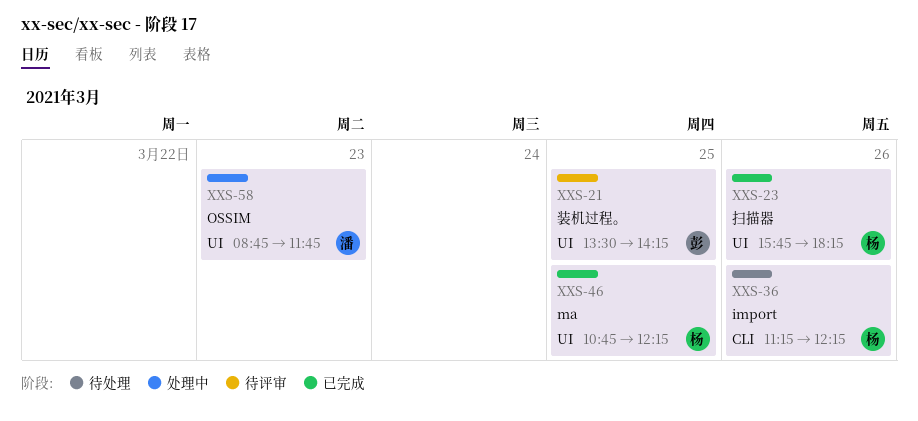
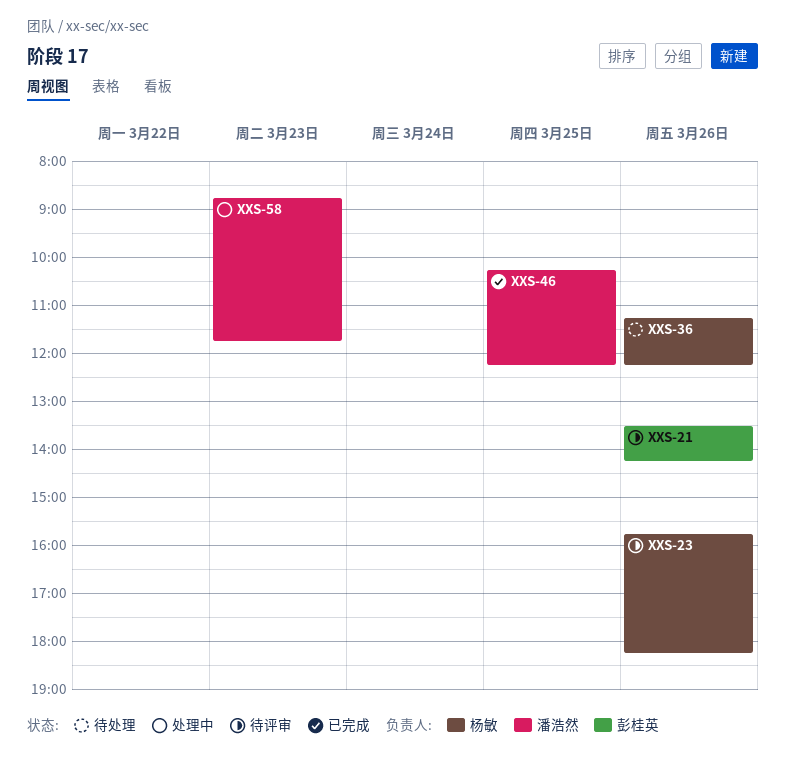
XXS-21, day: Mar 25 -> Mar 26
XXS-23, status: 已完成 -> 待评审
XXS-46, owner: 杨敏 -> 潘浩然
XXS-46, begins: 10:45 -> 10:15

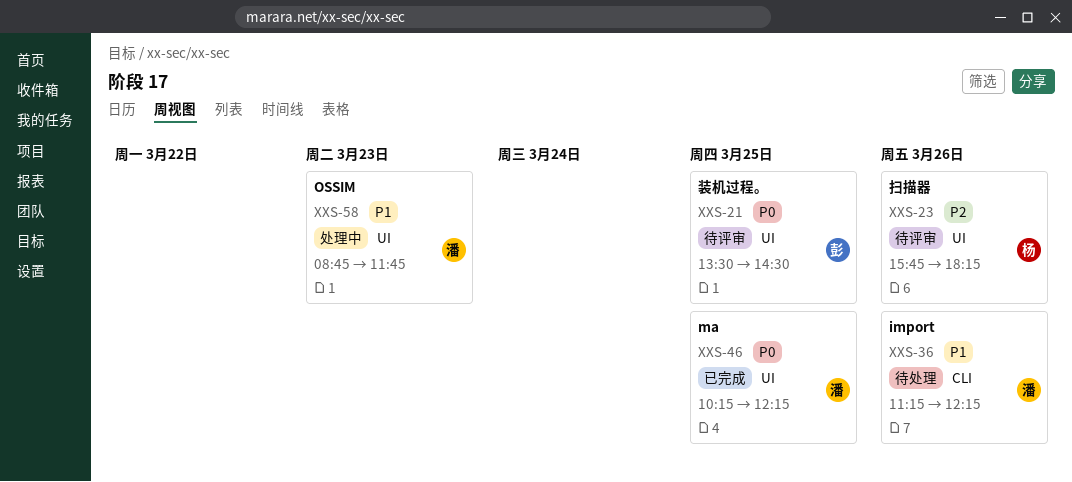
XXS-21, day: Mar 26 -> Mar 25
XXS-21, ends: 14:15 -> 14:30
XXS-36, owner: 杨敏 -> 潘浩然

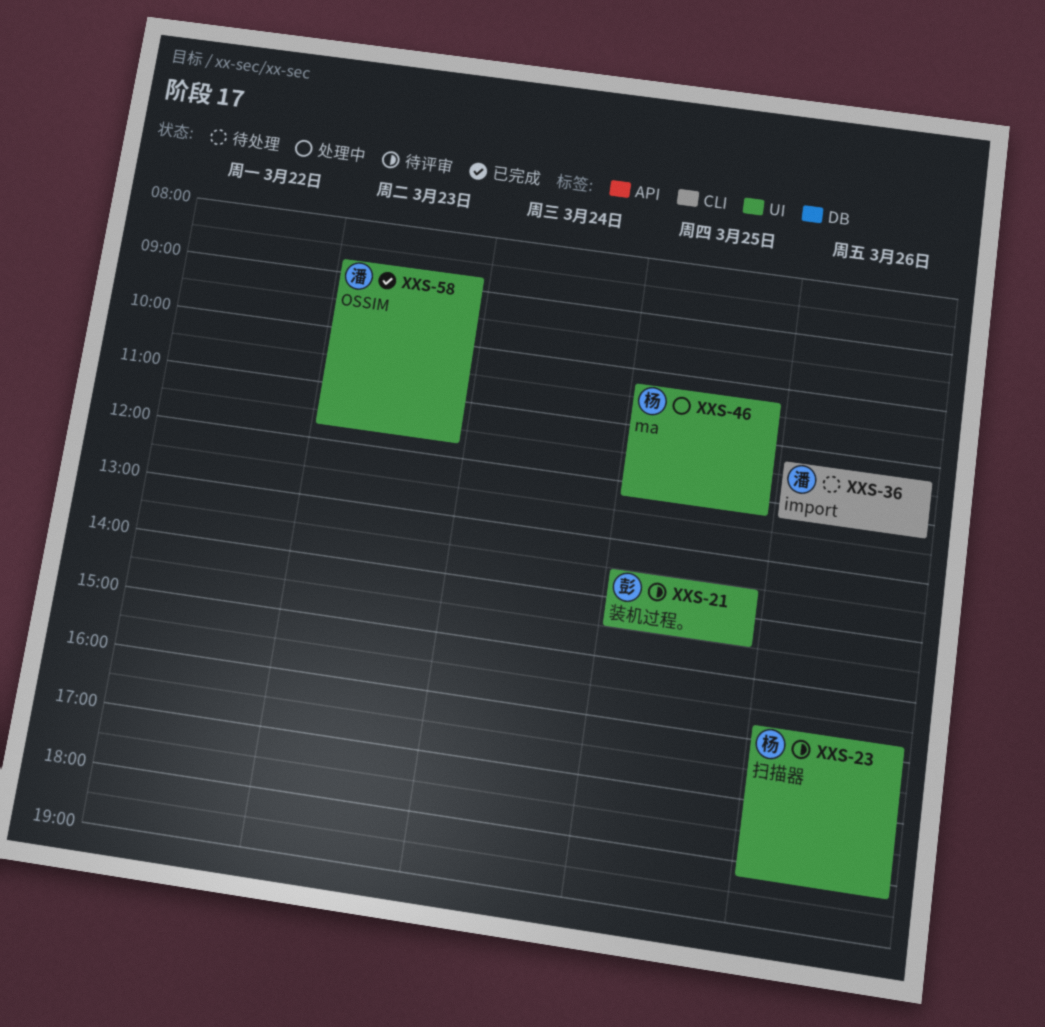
XXS-46, status: 已完成 -> 处理中
XXS-46, owner: 潘 -> 杨
XXS-58, status: 处理中 -> 已完成

